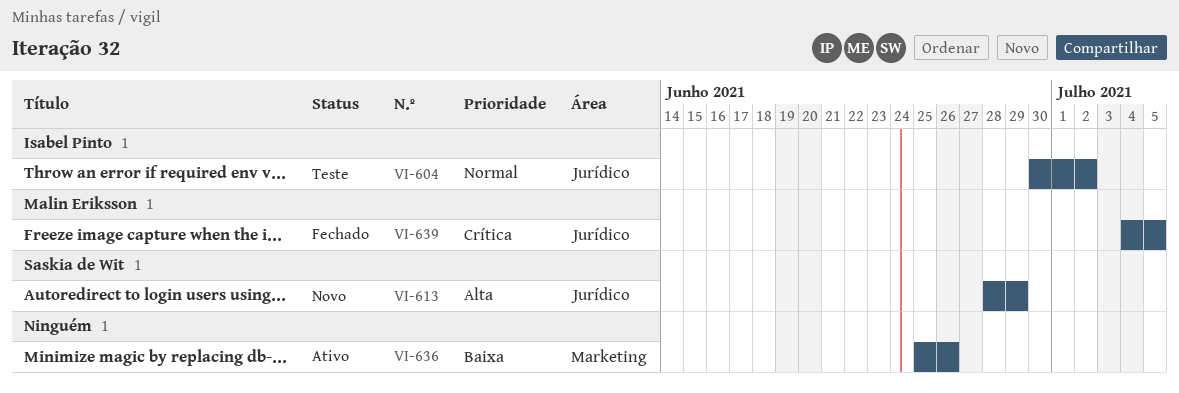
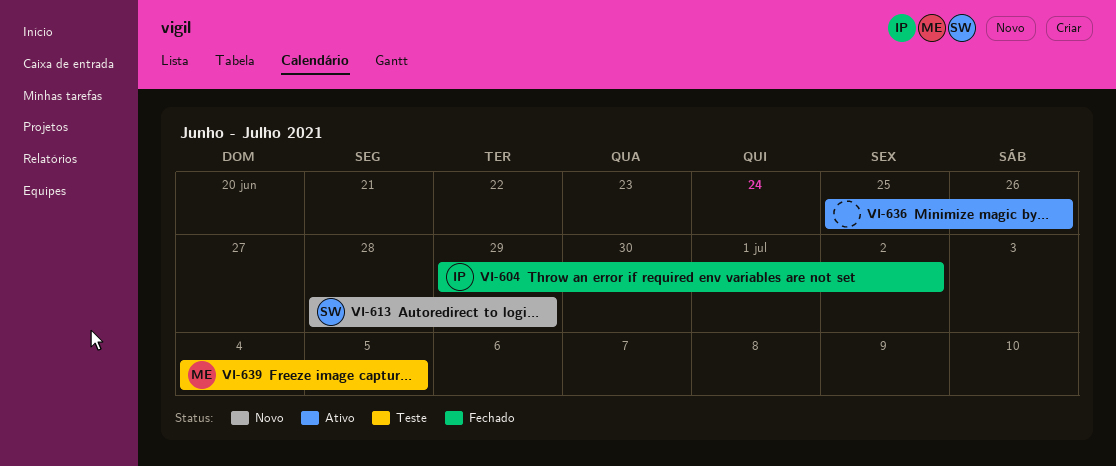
VI-604, status: Teste -> Fechado
VI-604, start: Jun 30 -> Jun 29
VI-639, status: Fechado -> Teste

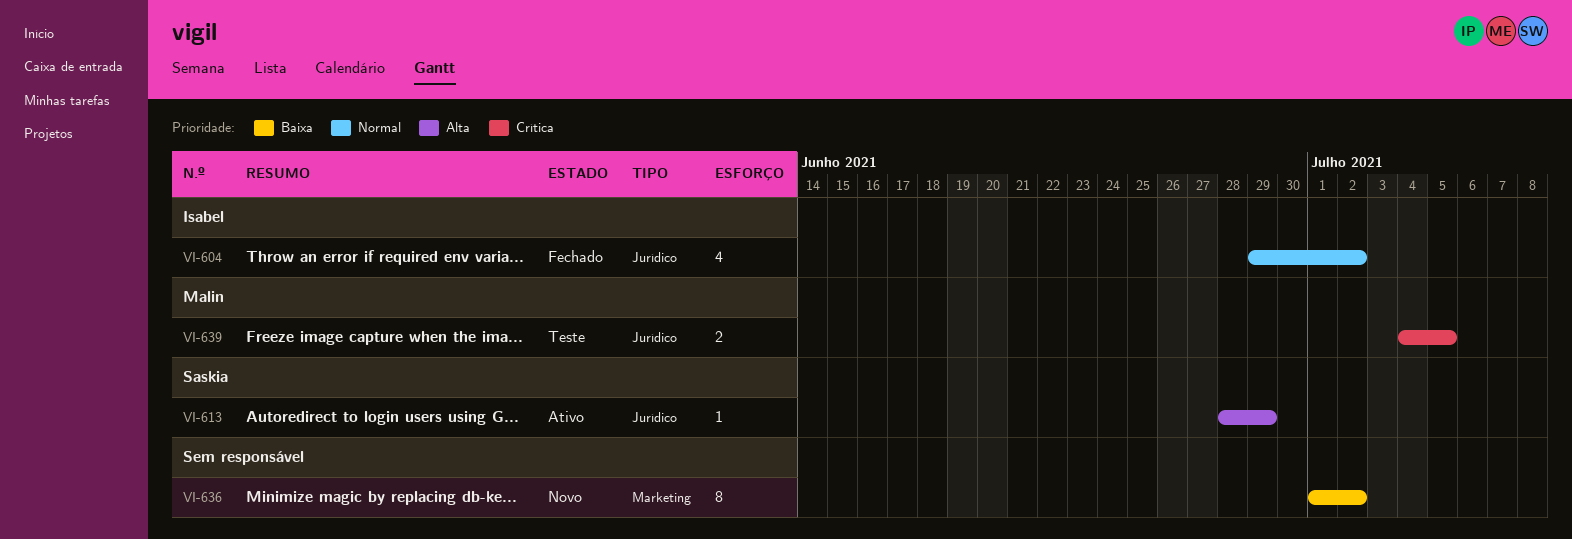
VI-613, status: Novo -> Ativo
VI-636, status: Ativo -> Novo
VI-636, start: Jun 25 -> Jul 1
VI-636, due: Jun 26 -> Jul 2

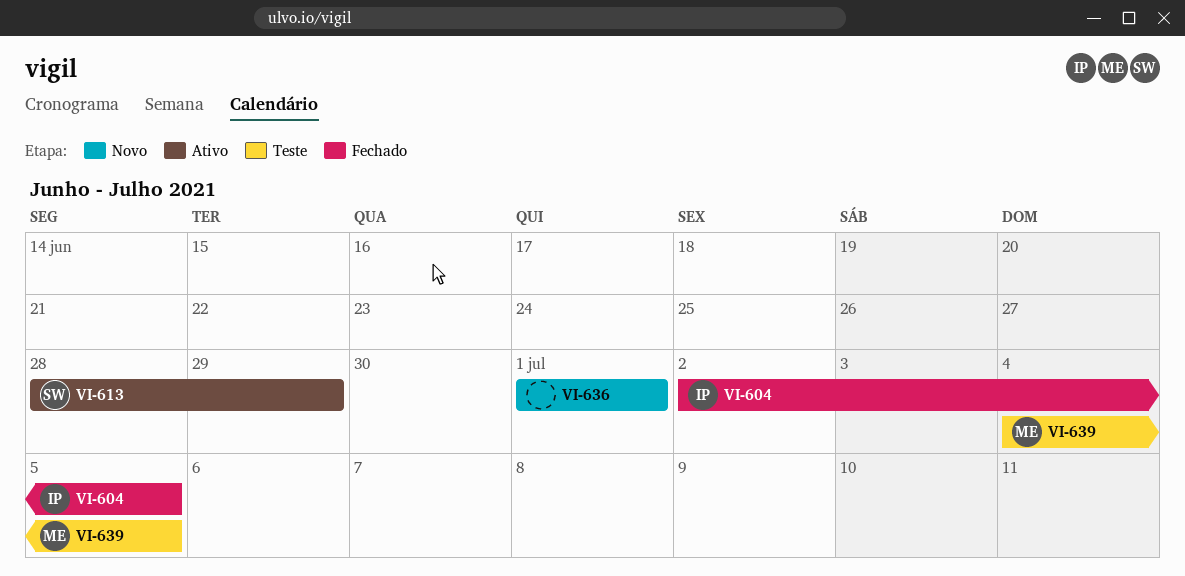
VI-604, start: Jun 29 -> Jul 2
VI-604, due: Jul 2 -> Jul 5
VI-636, due: Jul 2 -> Jul 1

